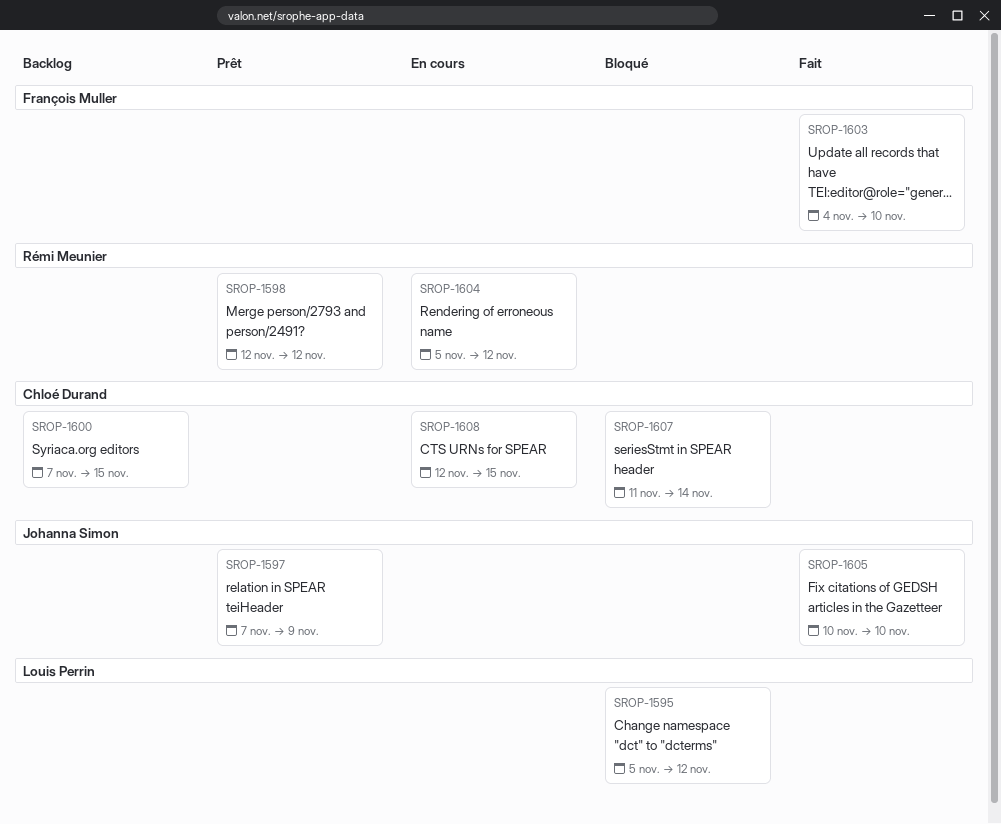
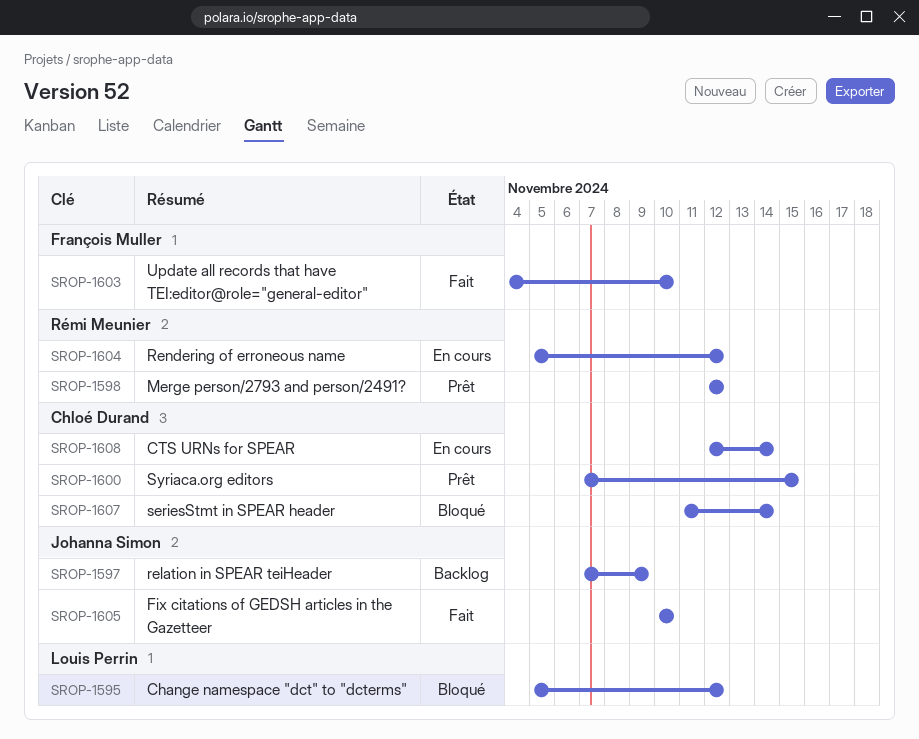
SROP-1597, status: Prêt -> Backlog
SROP-1600, status: Backlog -> Prêt
SROP-1608, due: Nov 15 -> Nov 14

